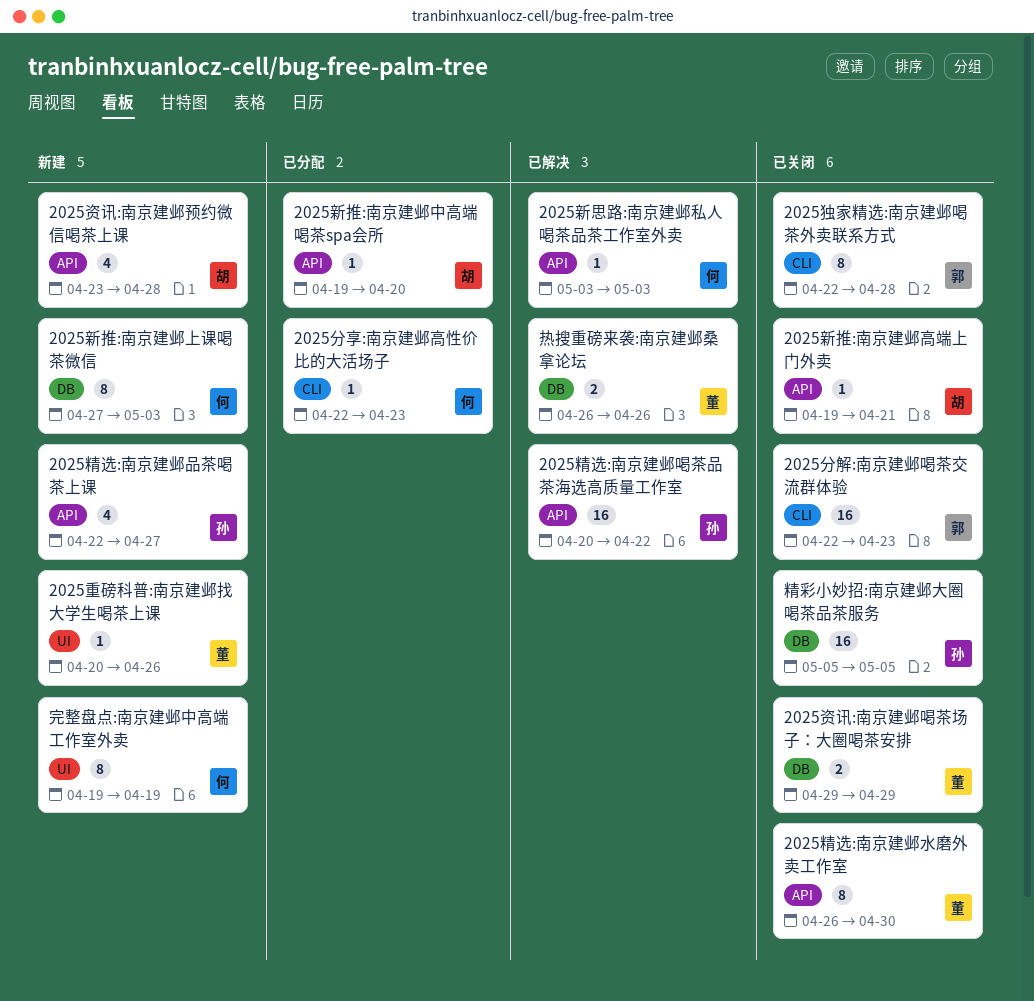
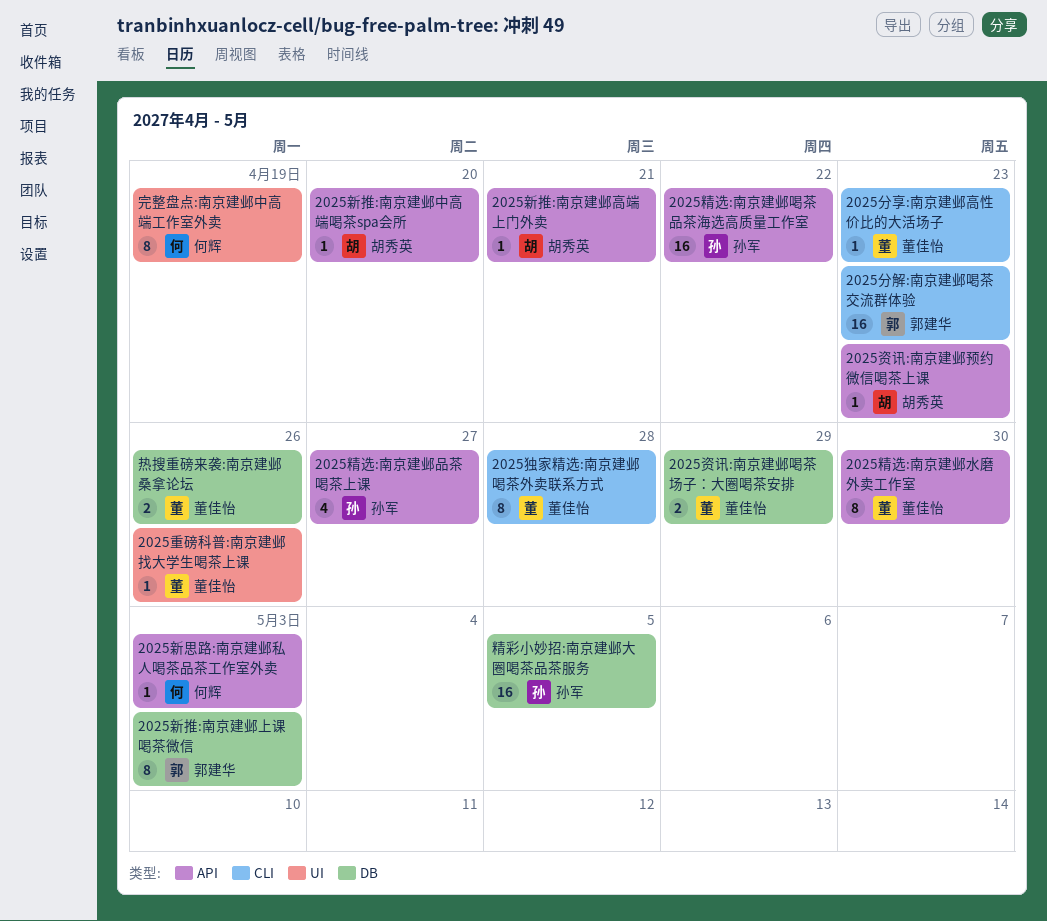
2025分享:南京建邺高性价比的大活场子, owner: 何辉 -> 董佳怡
2025新推:南京建邺上课喝茶微信, owner: 何辉 -> 郭建华
2025独家精选:南京建邺喝茶外卖联系方式, owner: 郭建华 -> 董佳怡
2025资讯:南京建邺预约微信喝茶上课, estimate: 4 -> 1
2025资讯:南京建邺预约微信喝茶上课, due: Apr 28 -> Apr 23

